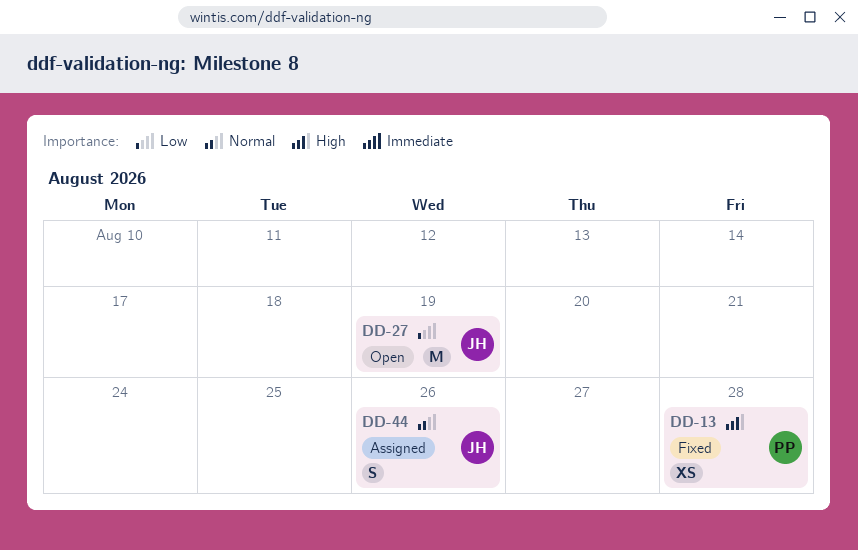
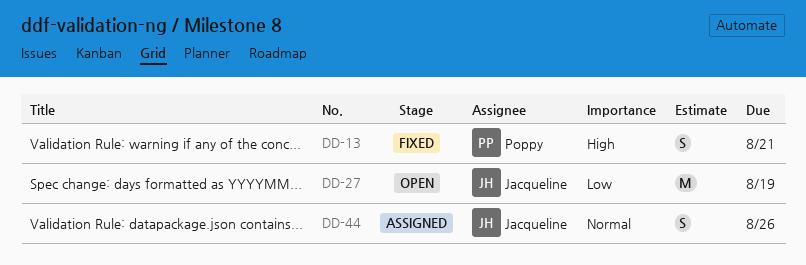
DD-13, estimate: XS -> S
DD-13, due: Aug 28 -> Aug 21

